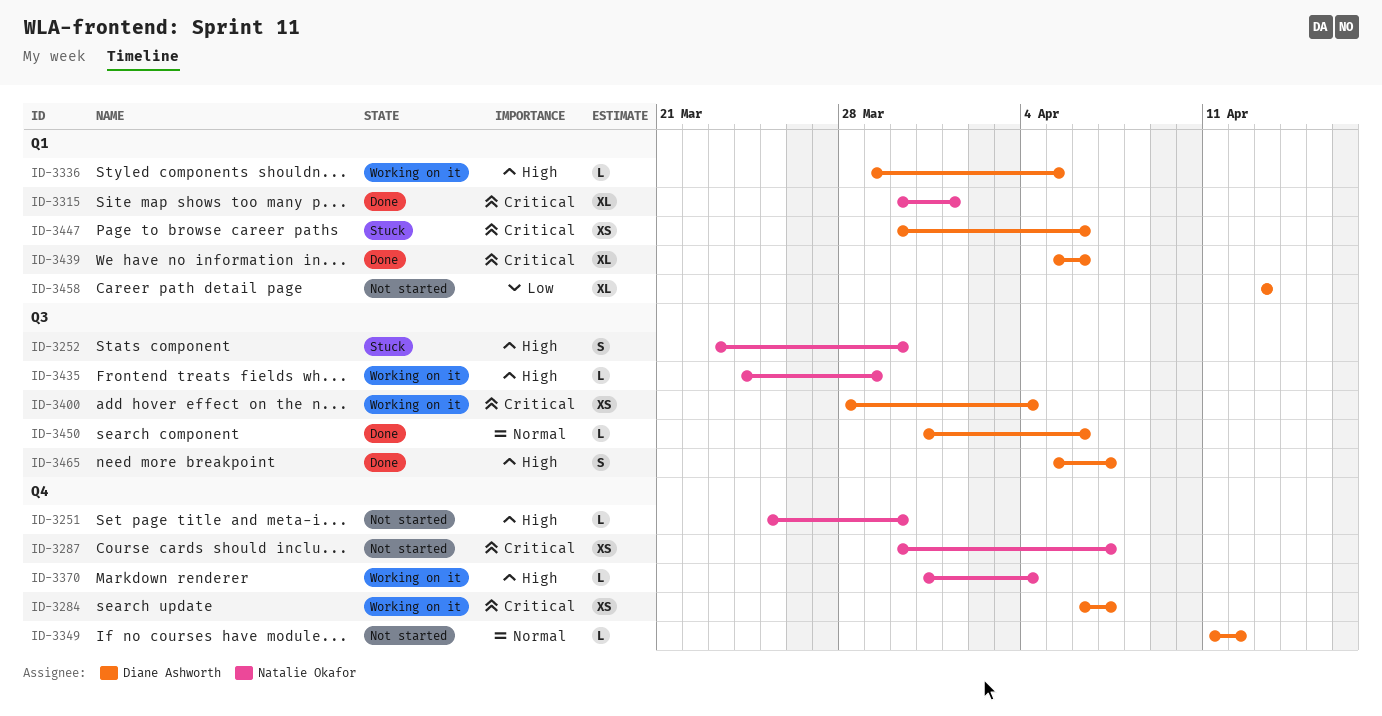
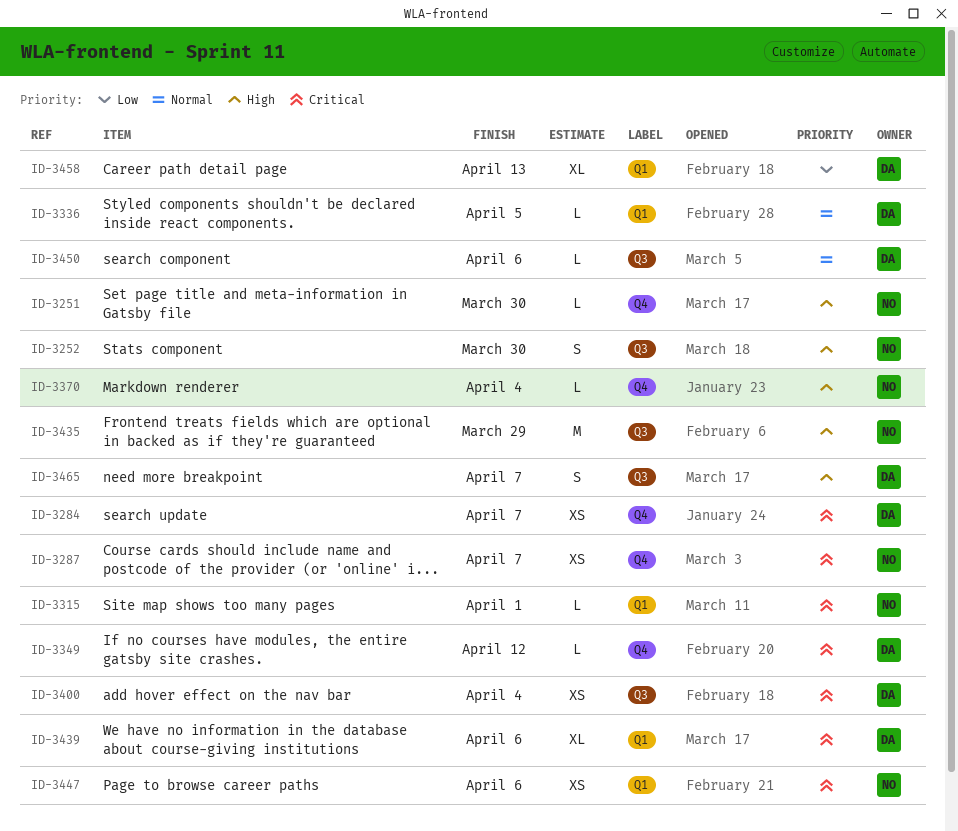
ID-3315, estimate: XL -> L
ID-3336, priority: High -> Normal
ID-3349, priority: Normal -> Critical
ID-3435, estimate: L -> M
ID-3447, owner: Diane Ashworth -> Natalie Okafor

